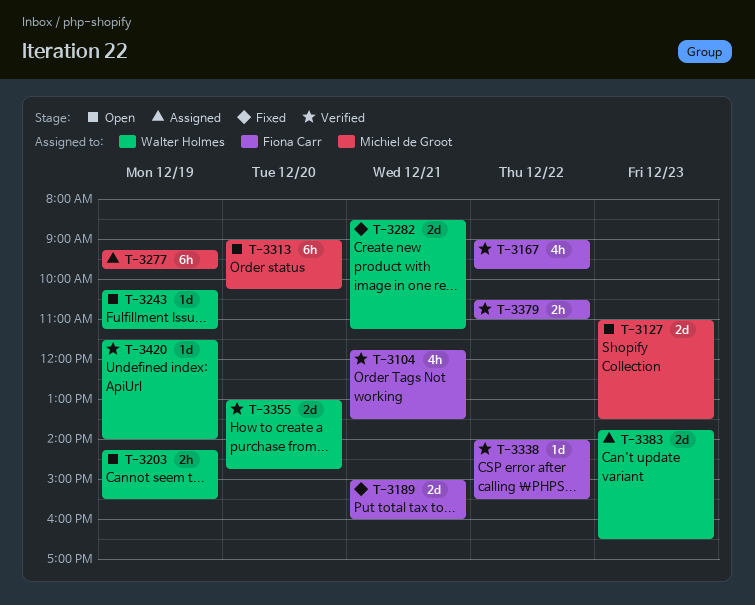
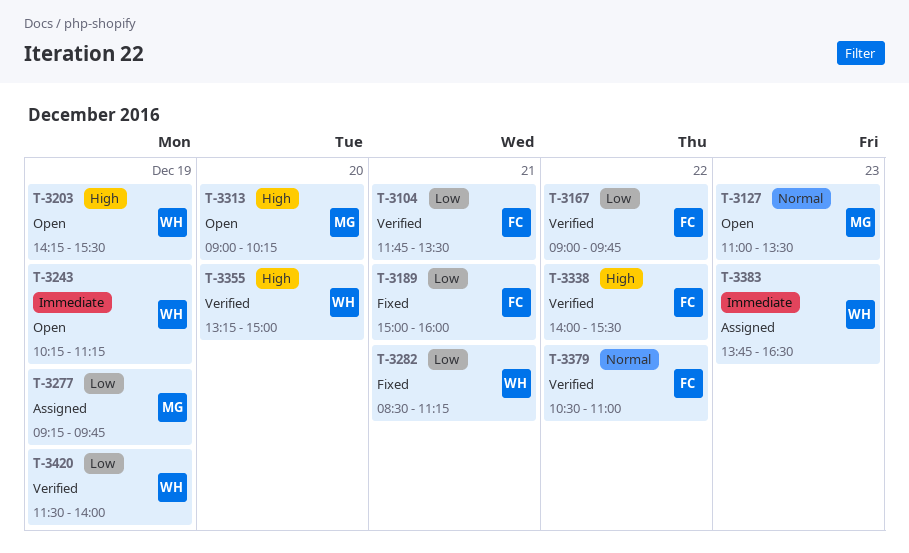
T-3355, begins: 13:00 -> 13:15
T-3355, ends: 14:45 -> 15:00

